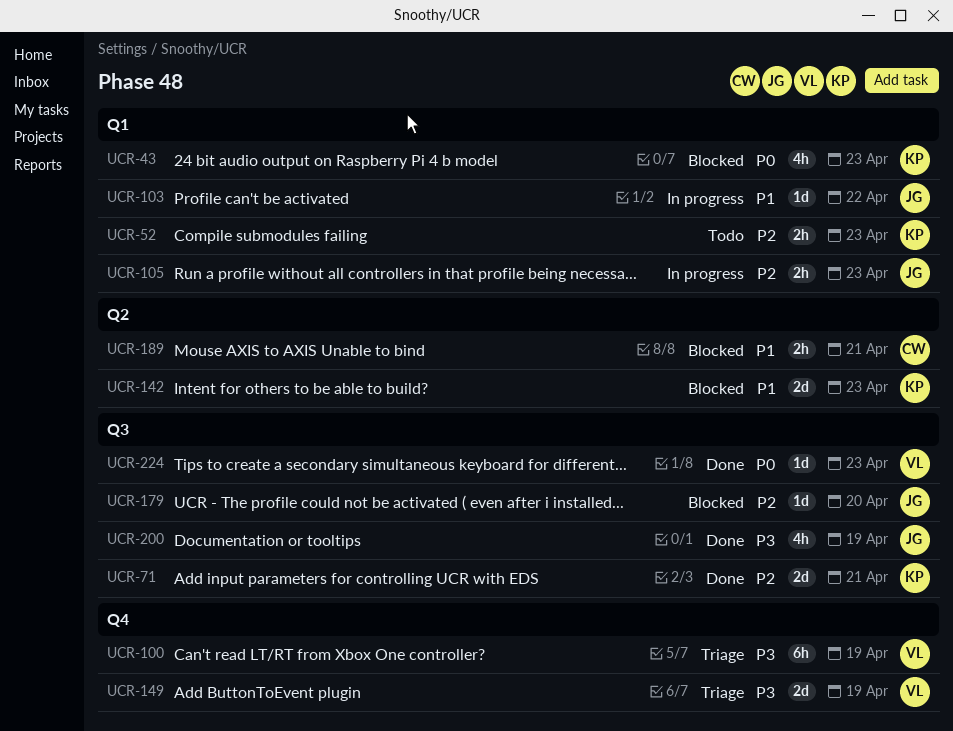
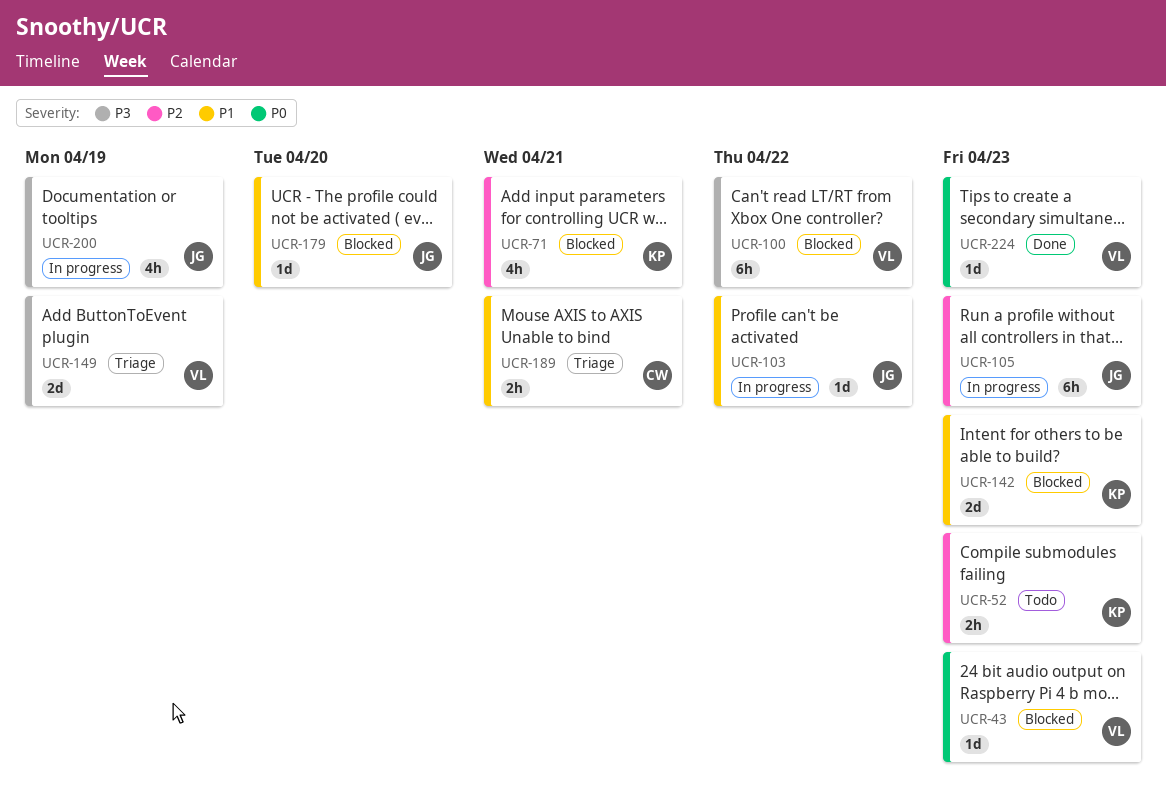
UCR-43, owner: KP -> VL
UCR-43, estimate: 4h -> 1d
UCR-71, status: Done -> Blocked
UCR-71, estimate: 2d -> 4h
UCR-100, status: Triage -> Blocked
UCR-100, due: Apr 19 -> Apr 22
UCR-105, estimate: 2h -> 6h
UCR-179, priority: P2 -> P1
UCR-189, status: Blocked -> Triage
UCR-200, status: Done -> In progress

